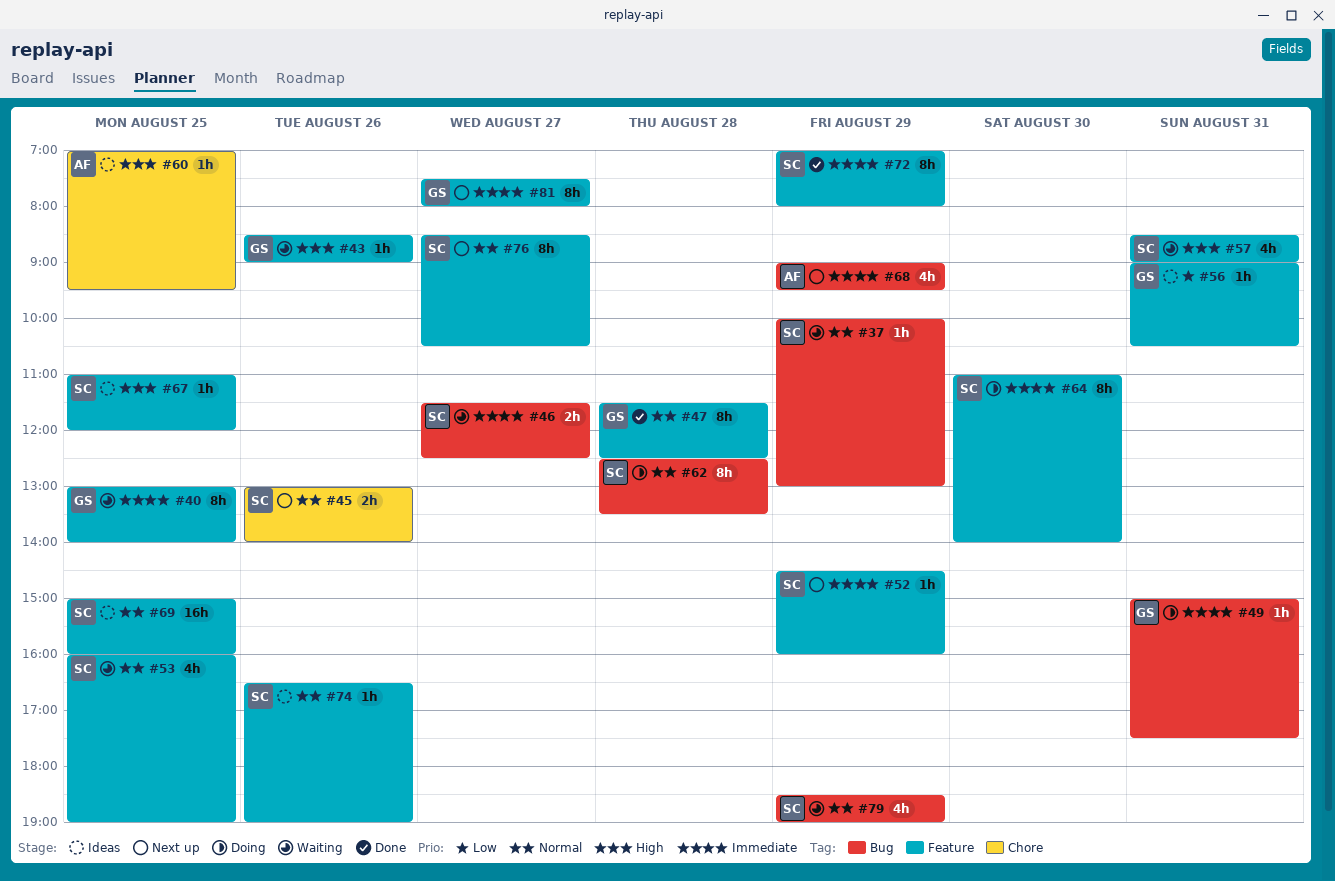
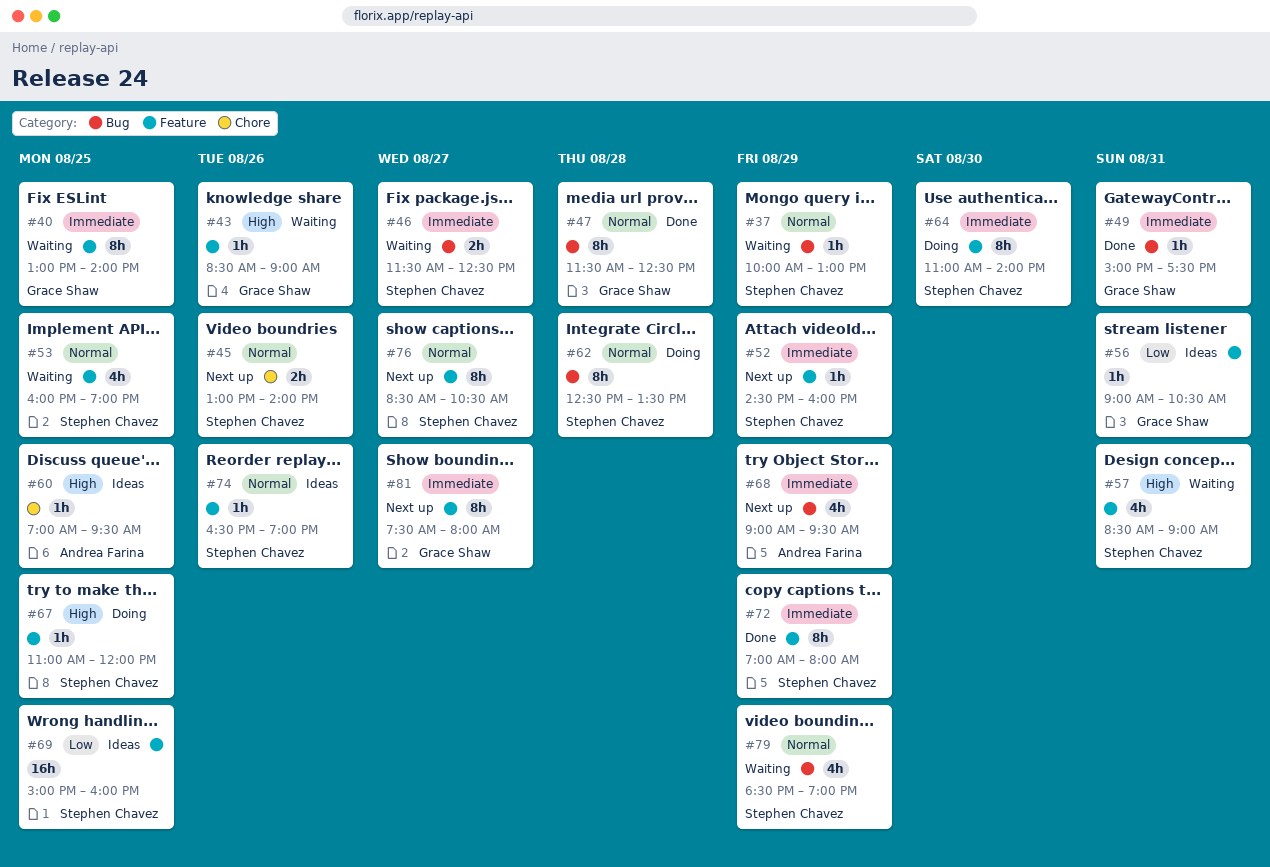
#47, label: Feature -> Bug
#49, status: Doing -> Done
#67, status: Ideas -> Doing
#69, priority: Normal -> Low

